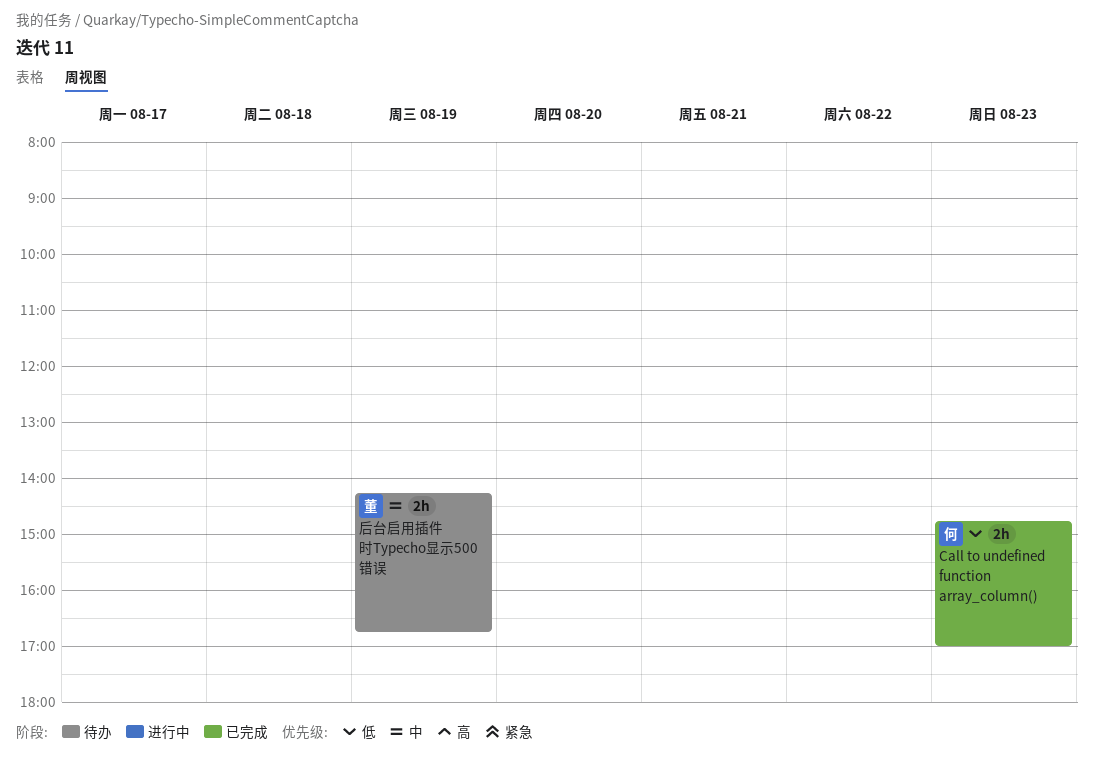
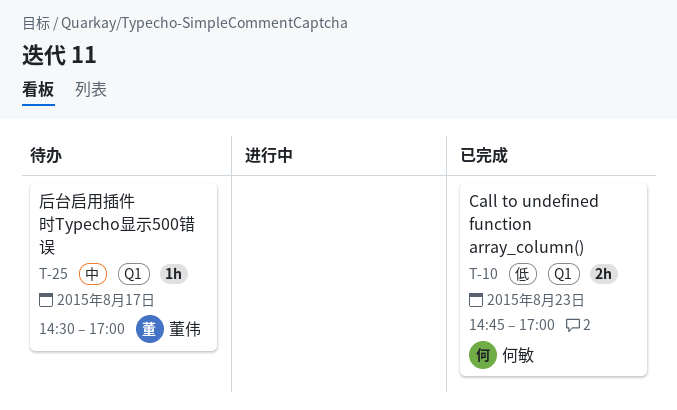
后台启用插件时Typecho显示500错误, estimate: 2h -> 1h
后台启用插件时Typecho显示500错误, day: Aug 19 -> Aug 17
后台启用插件时Typecho显示500错误, begins: 14:15 -> 14:30
后台启用插件时Typecho显示500错误, ends: 16:45 -> 17:00

